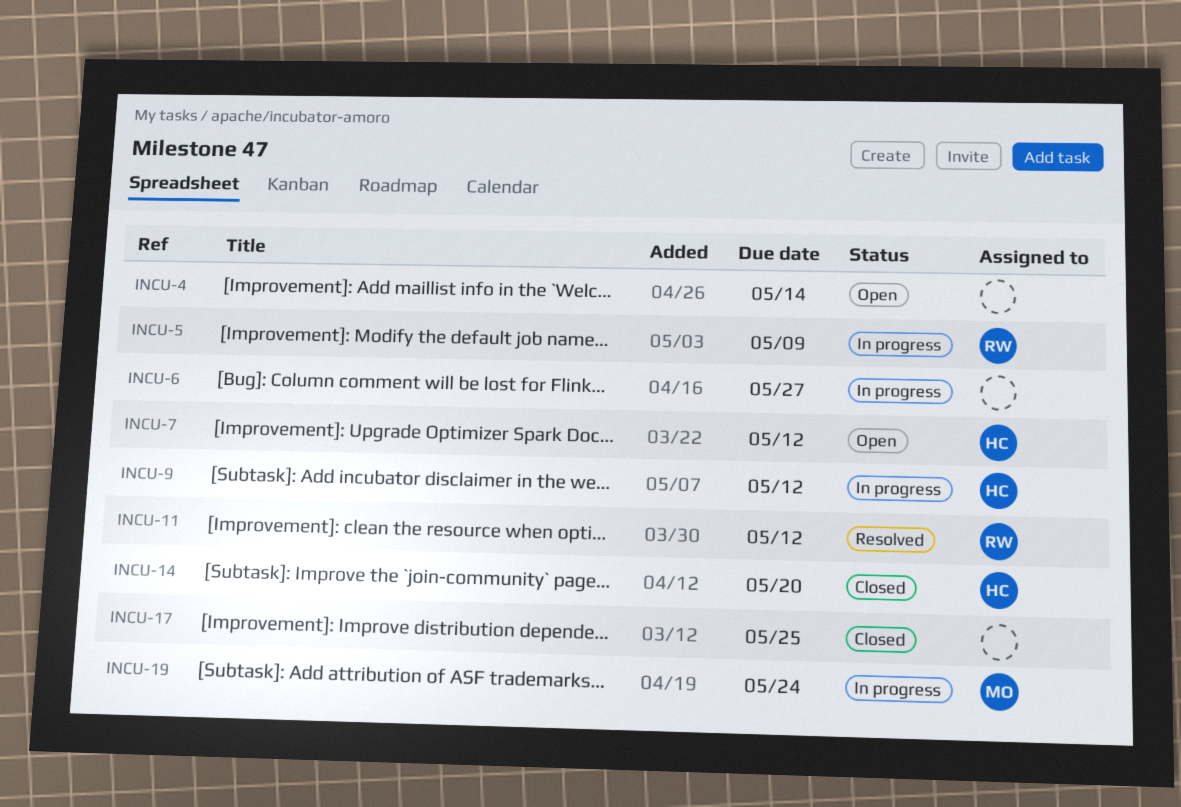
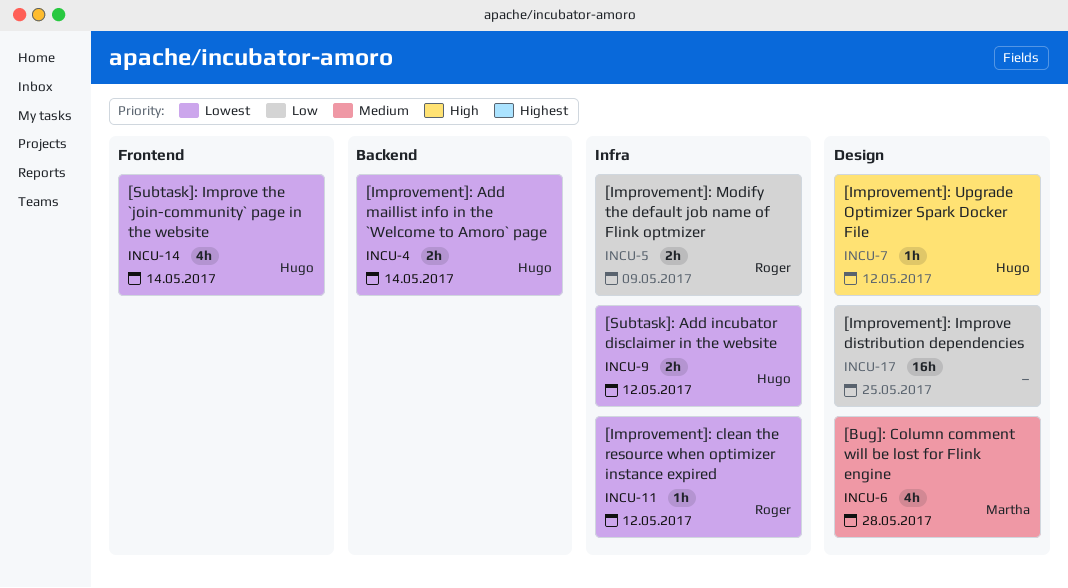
INCU-4, owner: none -> Hugo
INCU-6, owner: none -> Martha
INCU-6, due: May 27 -> May 28
INCU-14, due: May 20 -> May 14
INCU-19: present -> none

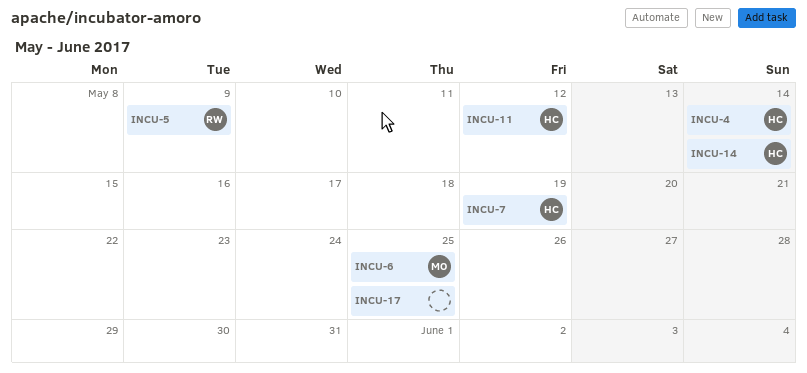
INCU-6, due: May 28 -> May 25
INCU-7, due: May 12 -> May 19
INCU-9: present -> none
INCU-11, owner: Roger -> Hugo

